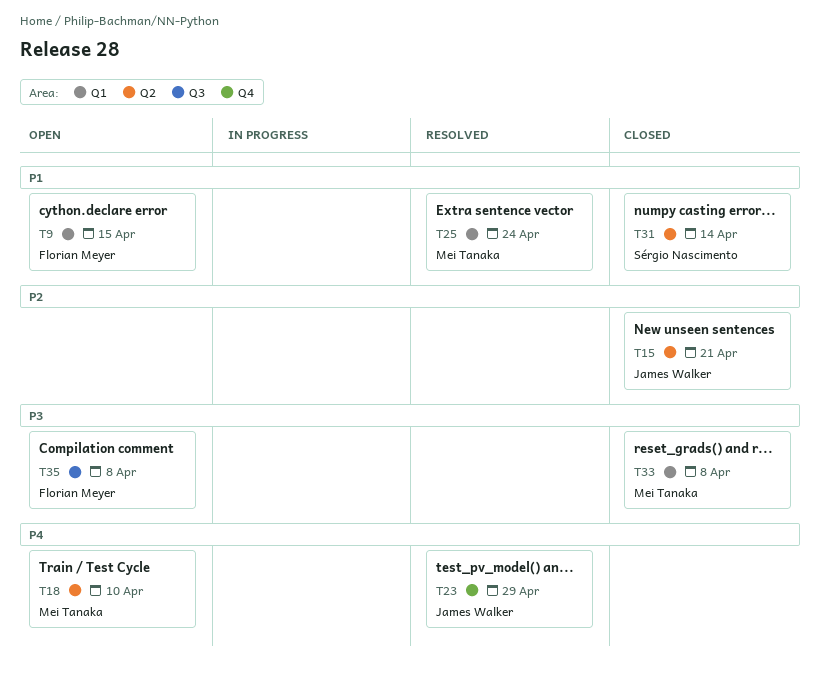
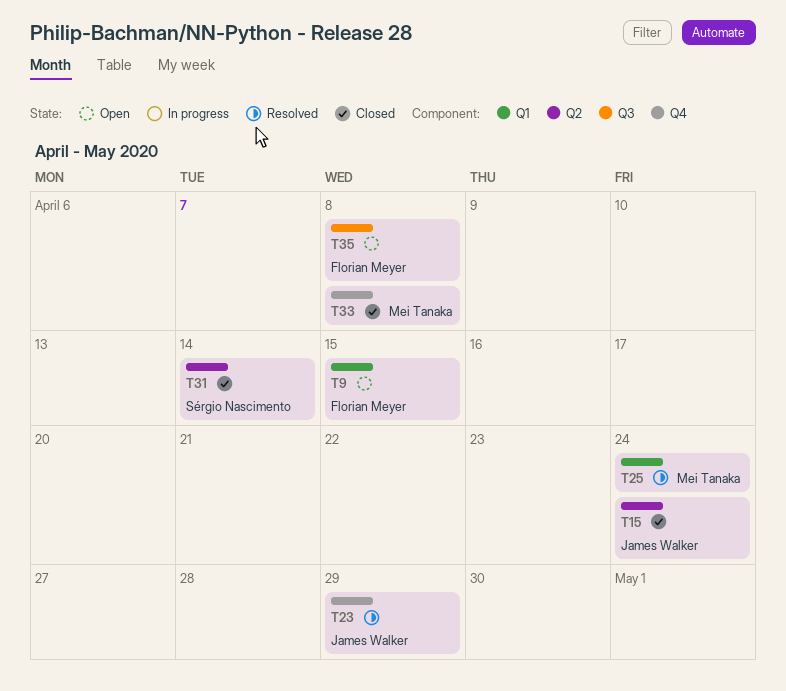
T15, due: Apr 21 -> Apr 24
T18: present -> none
T33, label: Q1 -> Q4

